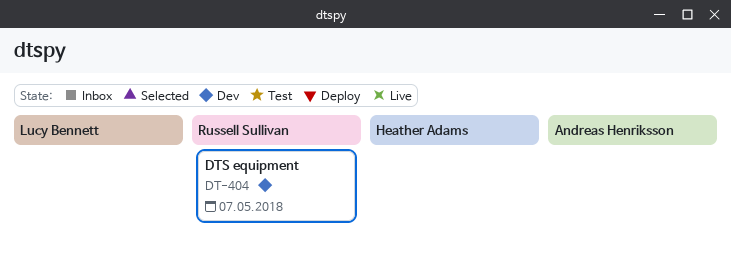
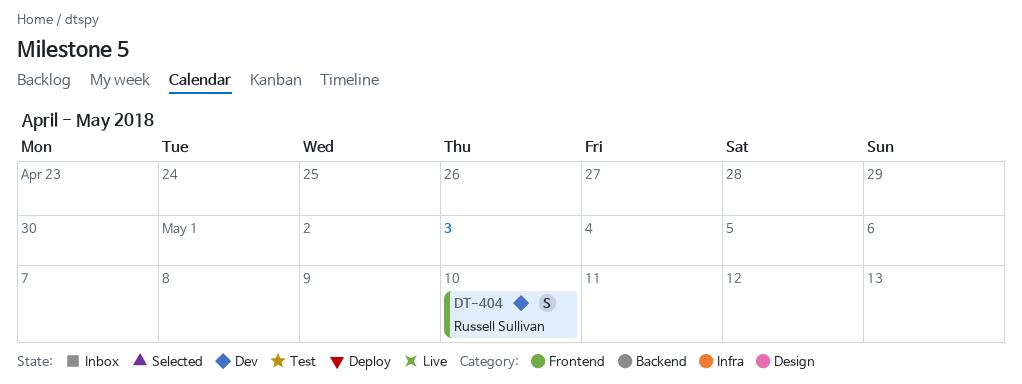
DT-404, due: May 7 -> May 10

